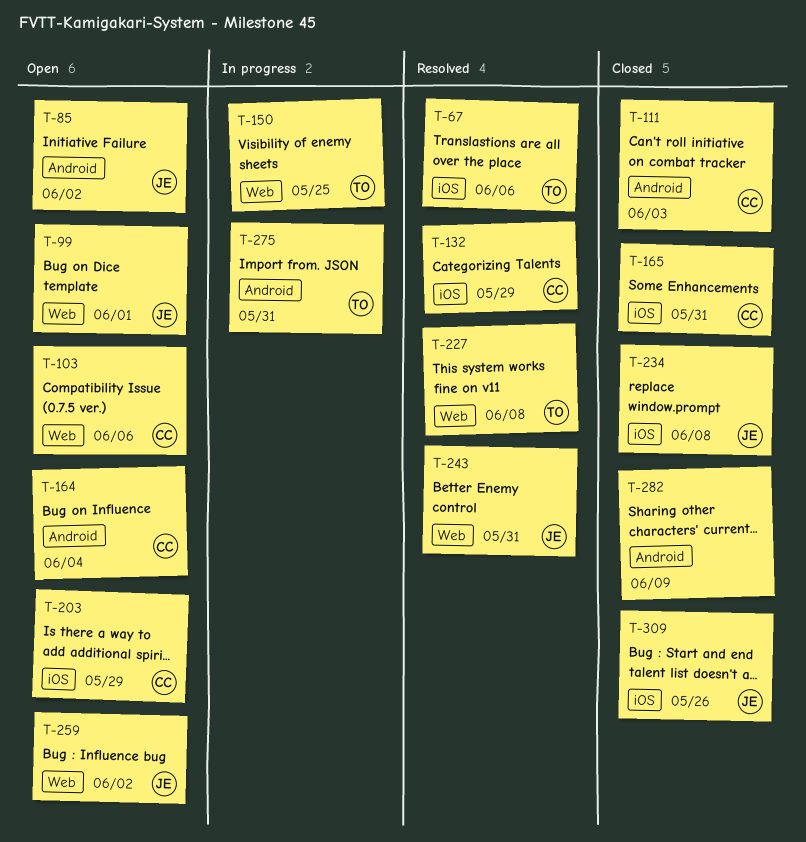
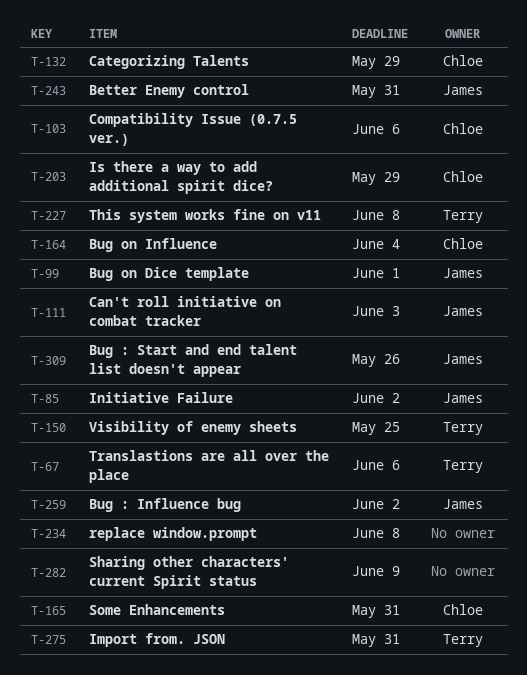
T-111, owner: Chloe -> James
T-234, owner: James -> none

